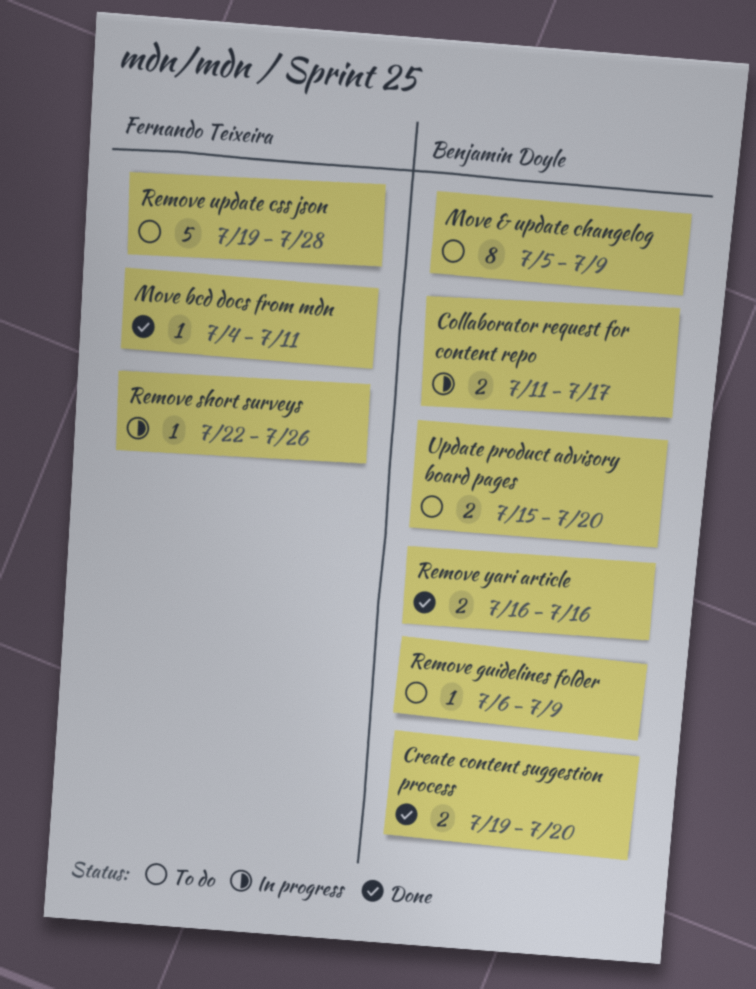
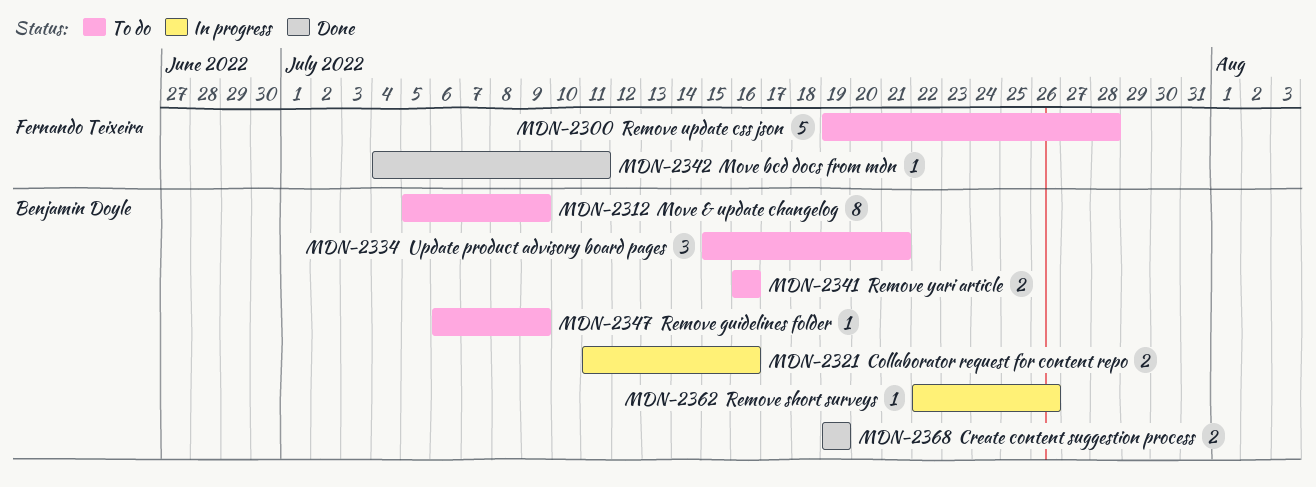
Collaborator request for content repo, due: Jul 17 -> Jul 16
Create content suggestion process, due: Jul 20 -> Jul 19
Remove short surveys, owner: Fernando Teixeira -> Benjamin Doyle
Remove yari article, status: Done -> To do
Update product advisory board pages, estimate: 2 -> 3
Update product advisory board pages, due: Jul 20 -> Jul 21

